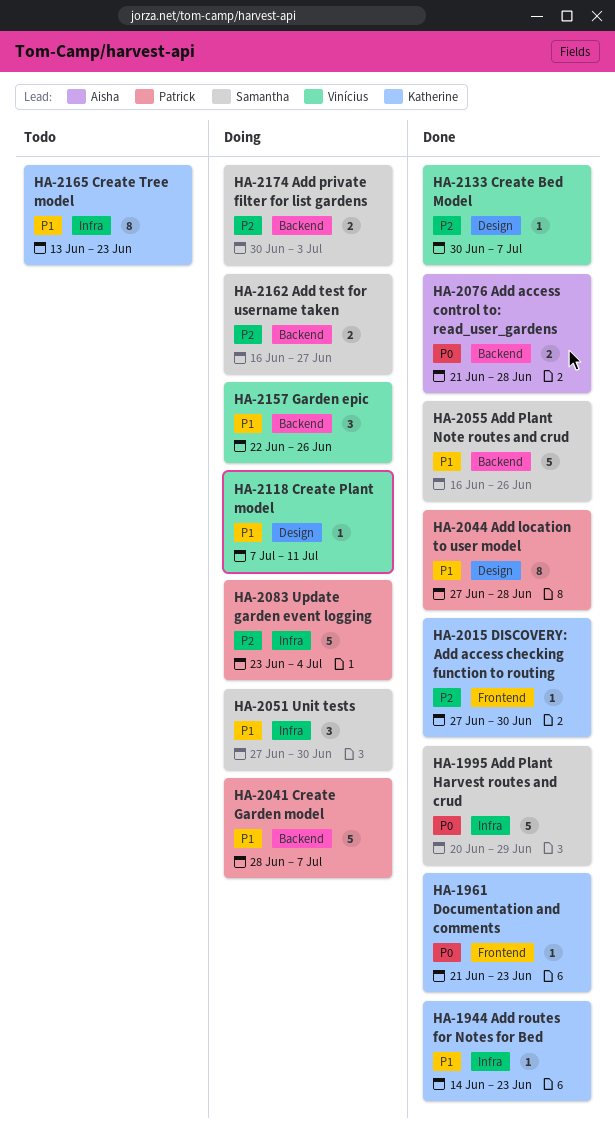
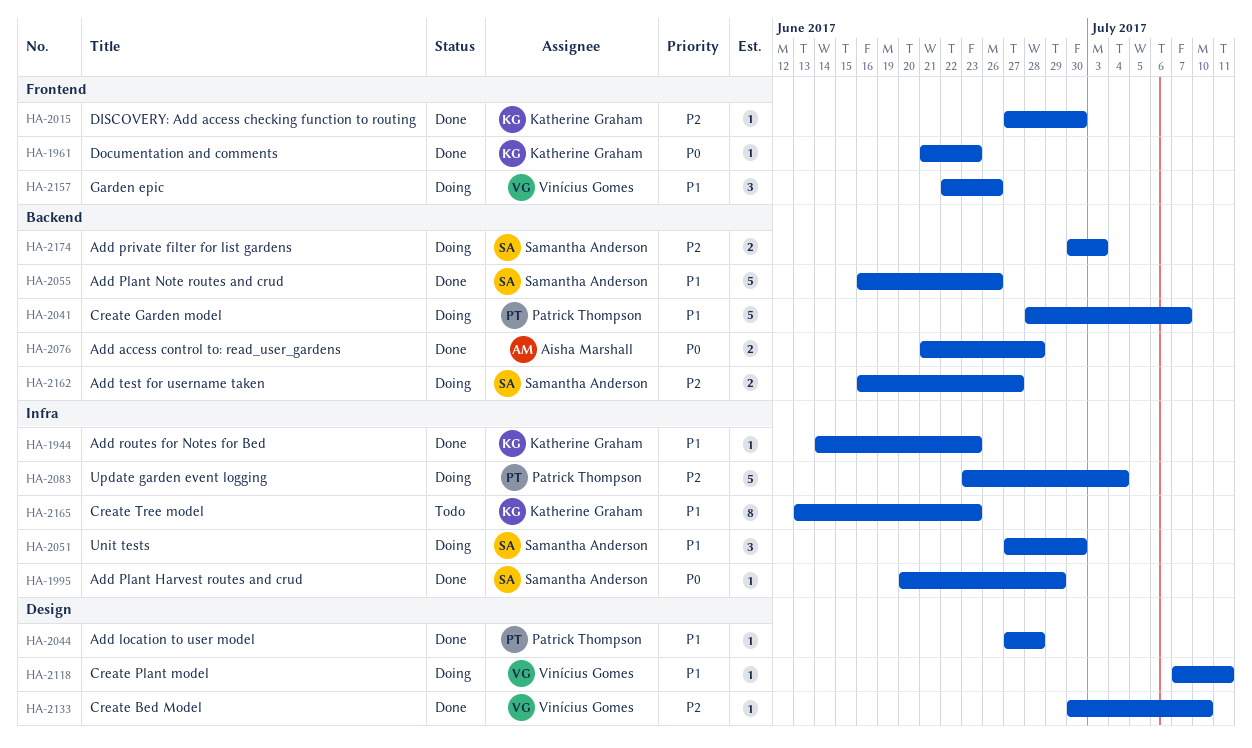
HA-1995, estimate: 5 -> 1
HA-2044, estimate: 8 -> 1
HA-2133, due: Jul 7 -> Jul 10
HA-2157, label: Backend -> Frontend

